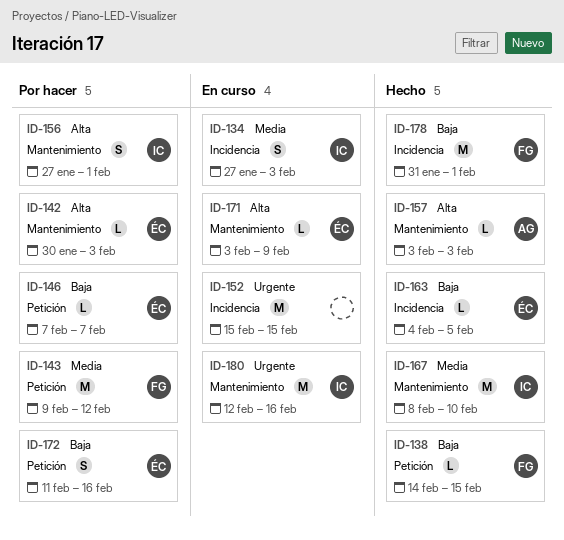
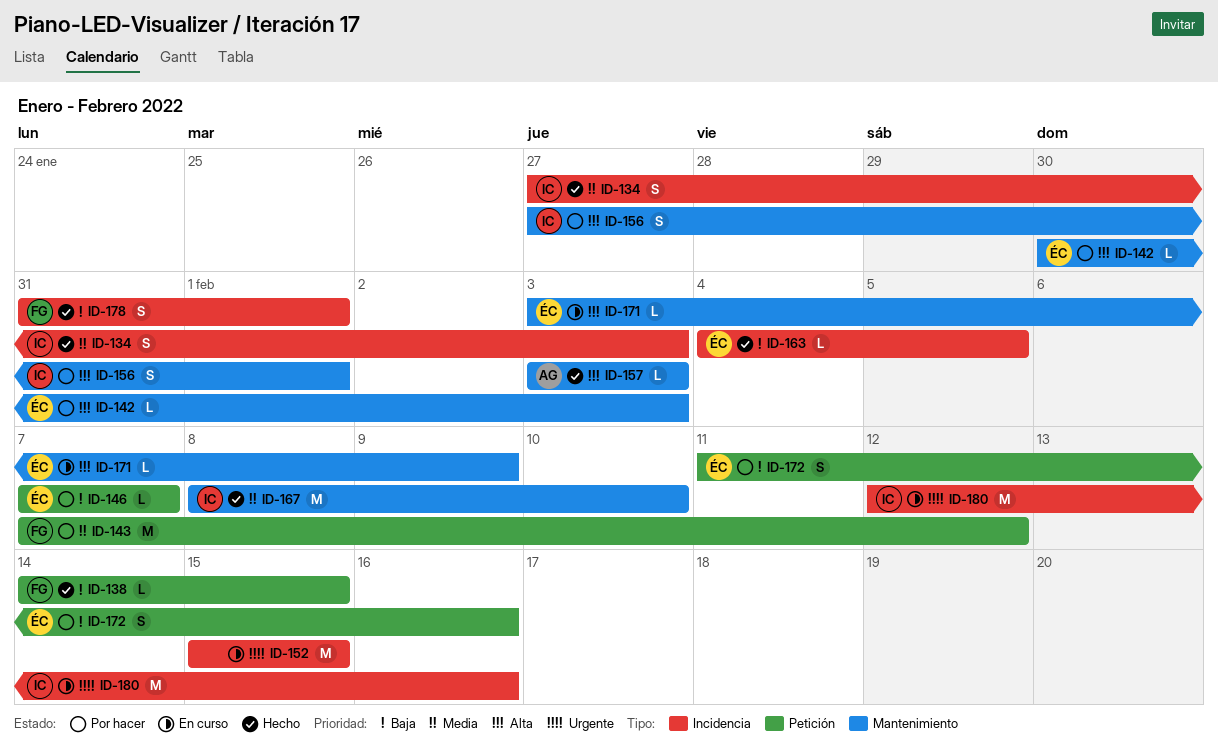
ID-134, status: En curso -> Hecho
ID-143, start: Feb 9 -> Feb 7
ID-178, estimate: M -> S
ID-180, label: Mantenimiento -> Incidencia

